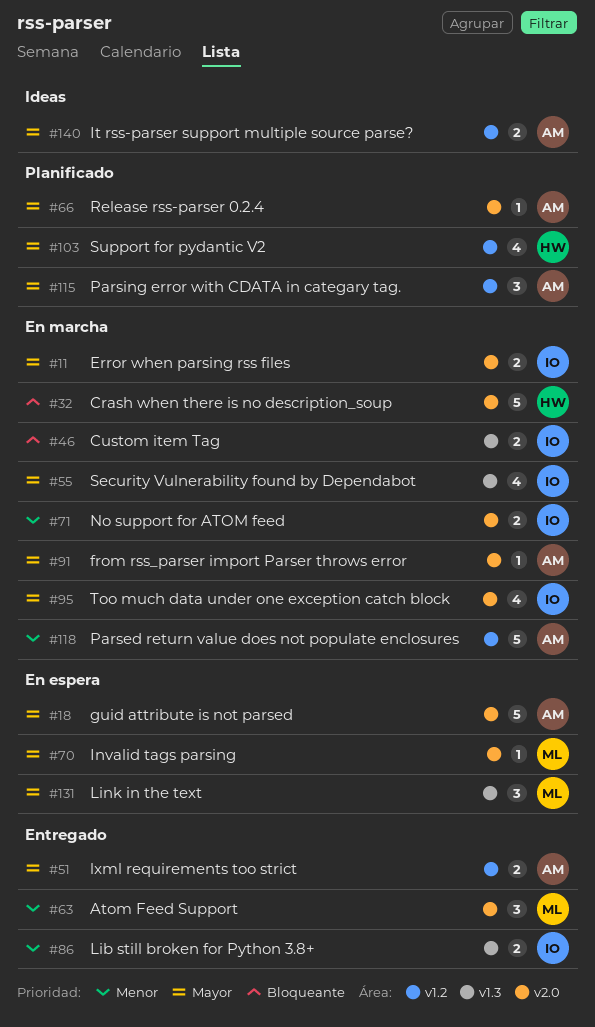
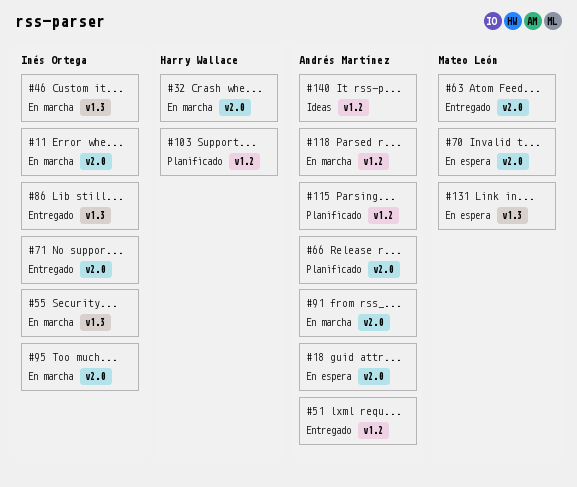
#71, status: En marcha -> Entregado

